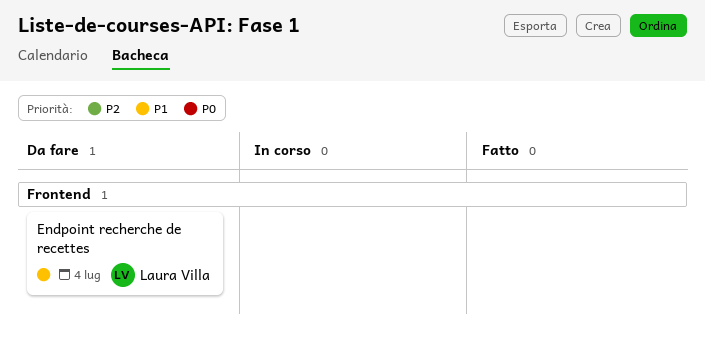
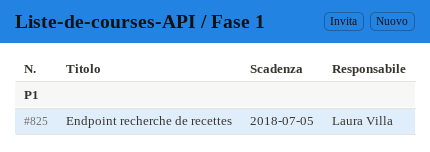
Endpoint recherche de recettes, due: Jul 4 -> Jul 5

